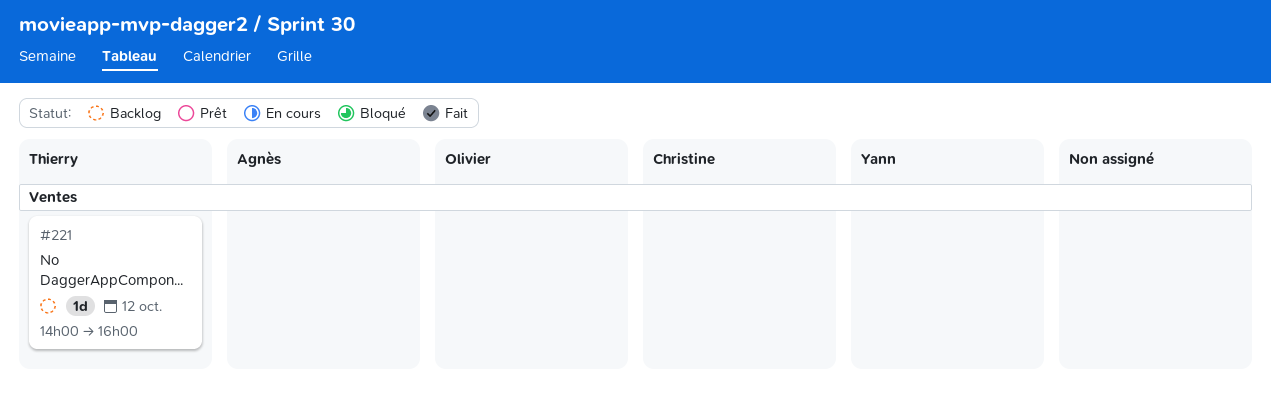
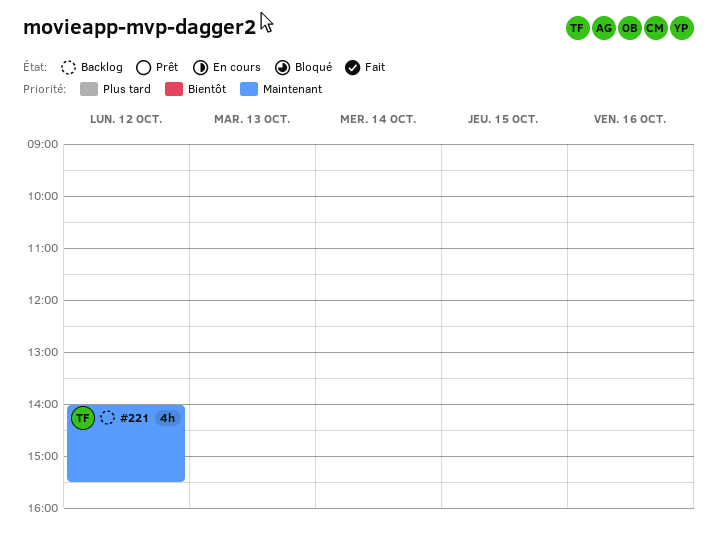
#221, estimate: 1d -> 4h
#221, ends: 16:00 -> 15:30

